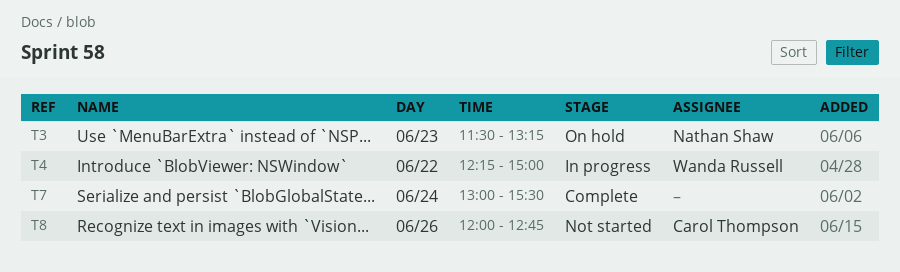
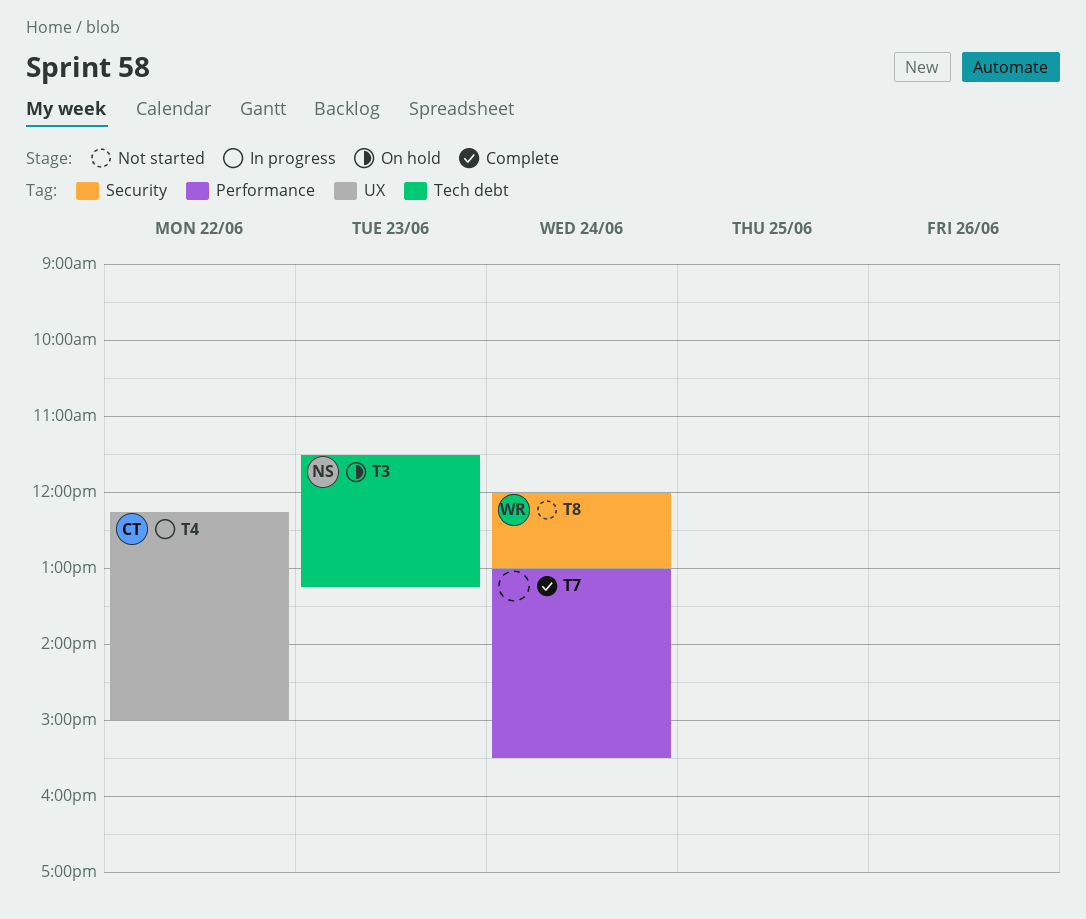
T4, owner: Wanda Russell -> Carol Thompson
T8, owner: Carol Thompson -> Wanda Russell
T8, day: Jun 26 -> Jun 24
T8, ends: 12:45 -> 13:00

